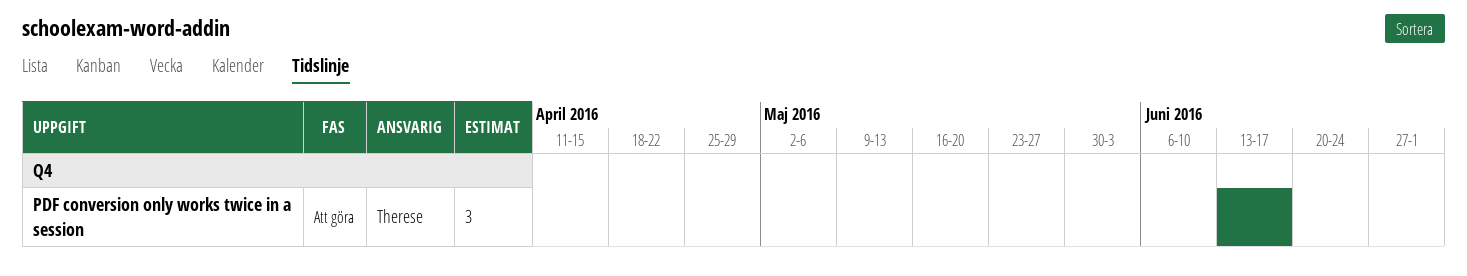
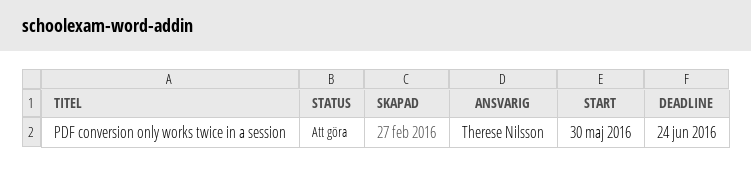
PDF conversion only works twice in a session, start: Jun 13 -> May 30
PDF conversion only works twice in a session, due: Jun 17 -> Jun 24

